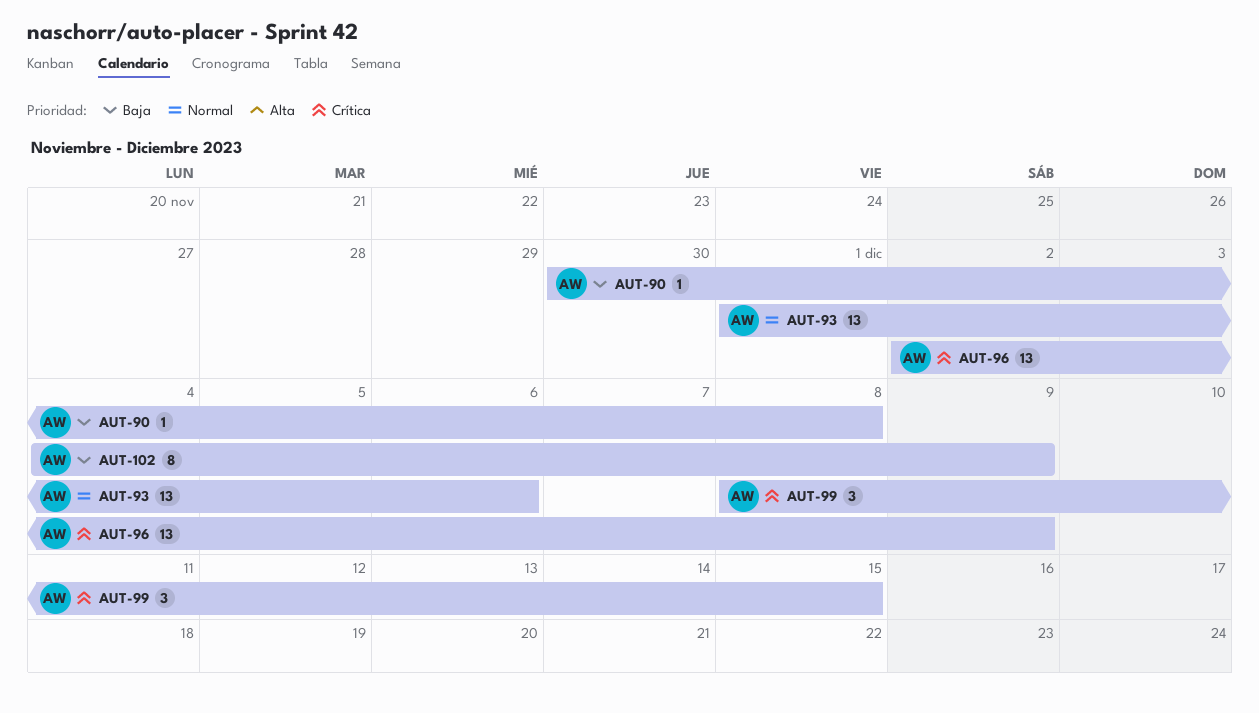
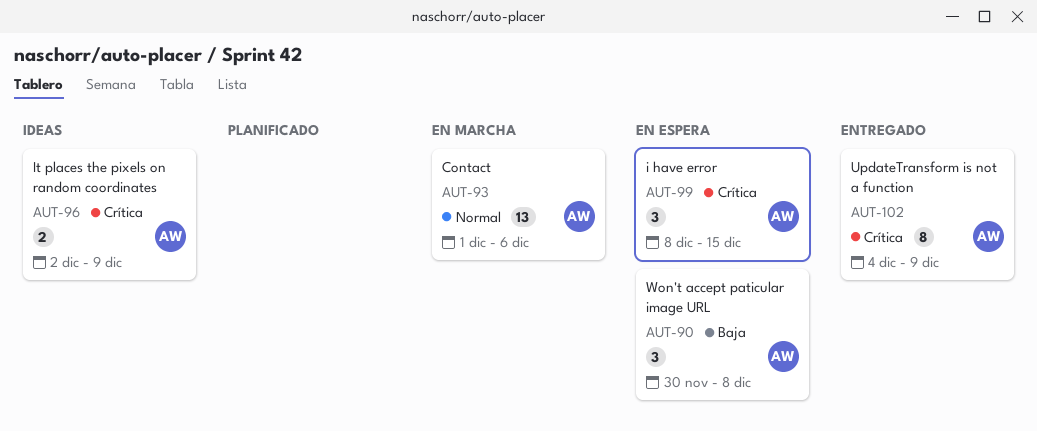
AUT-90, estimate: 1 -> 3
AUT-96, estimate: 13 -> 2
AUT-102, priority: Baja -> Crítica

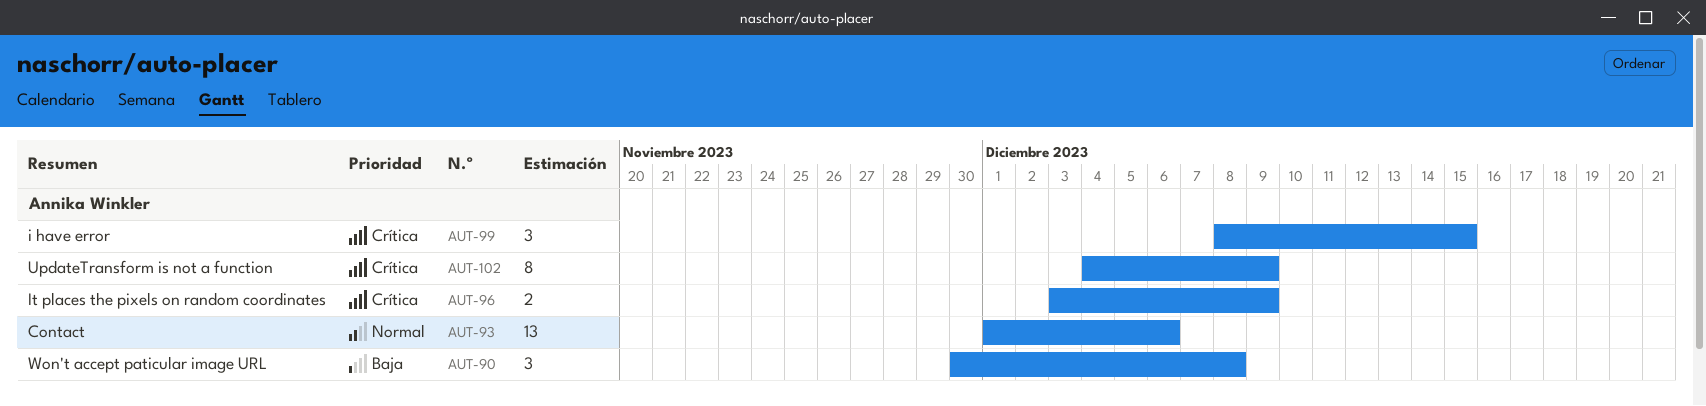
AUT-96, start: Dec 2 -> Dec 3

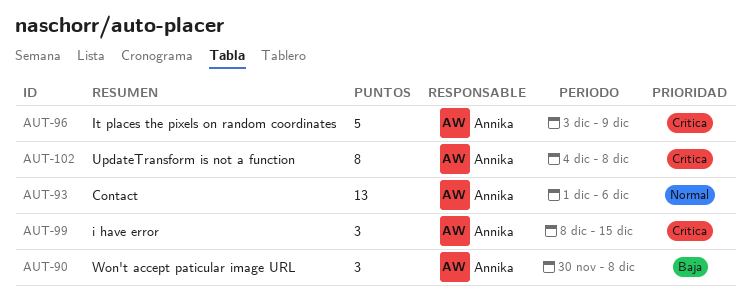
AUT-96, estimate: 2 -> 5
AUT-102, due: Dec 9 -> Dec 8

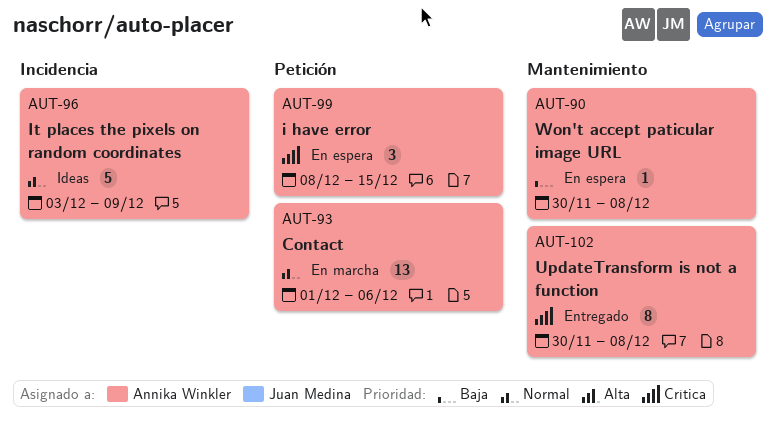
AUT-90, estimate: 3 -> 1
AUT-96, priority: Crítica -> Normal
AUT-102, start: Dec 4 -> Nov 30

